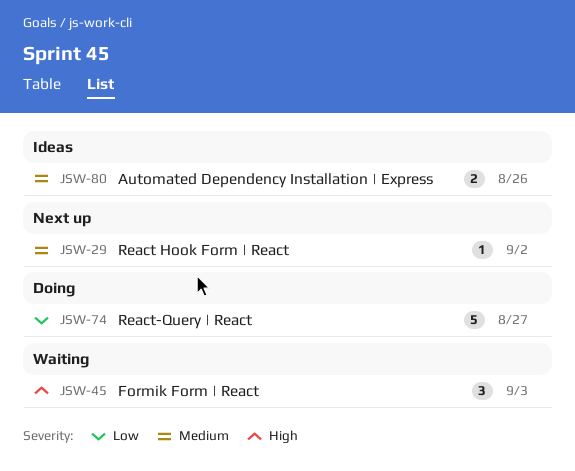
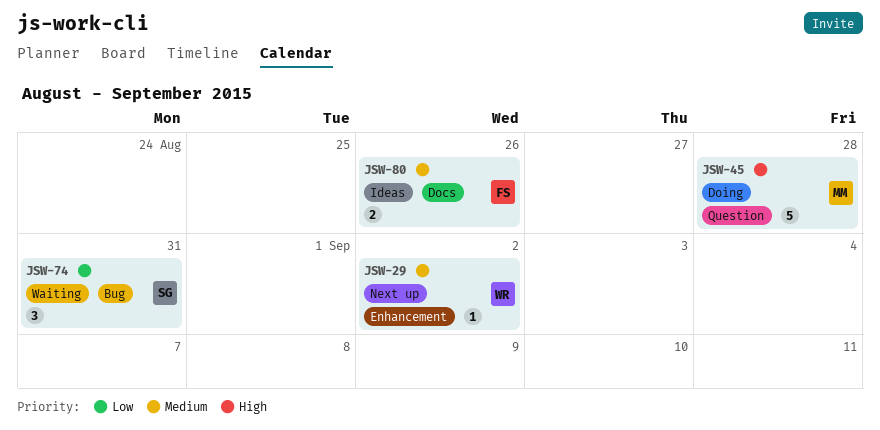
JSW-45, status: Waiting -> Doing
JSW-45, estimate: 3 -> 5
JSW-45, due: Sep 3 -> Aug 28
JSW-74, status: Doing -> Waiting
JSW-74, estimate: 5 -> 3
JSW-74, due: Aug 27 -> Aug 31

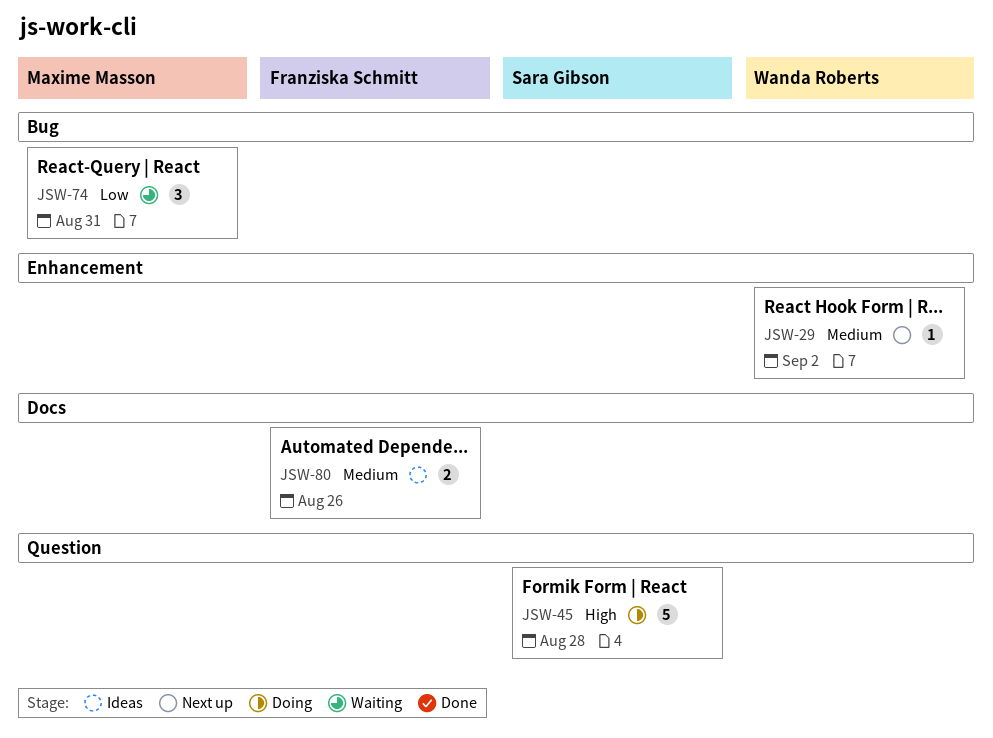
JSW-45, owner: Maxime Masson -> Sara Gibson
JSW-74, owner: Sara Gibson -> Maxime Masson

